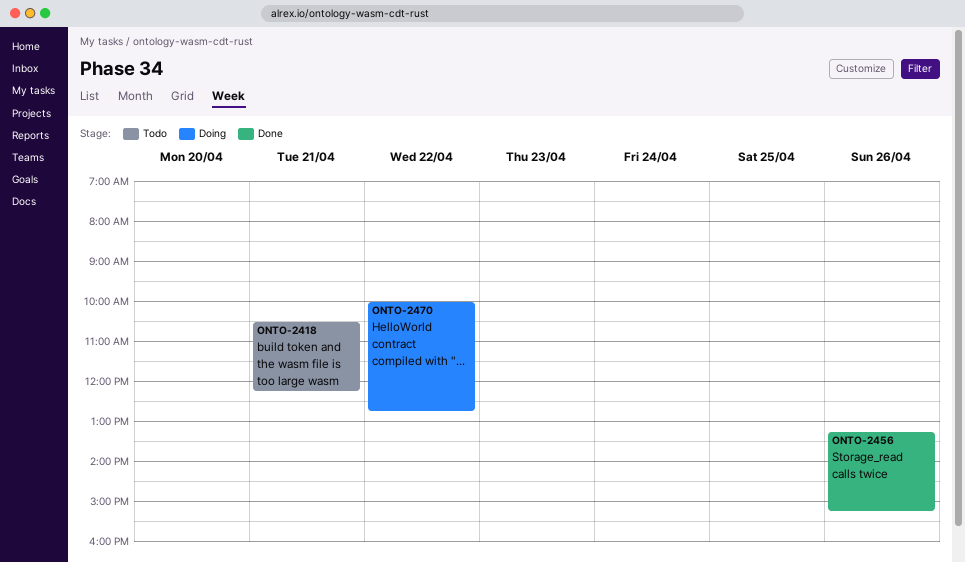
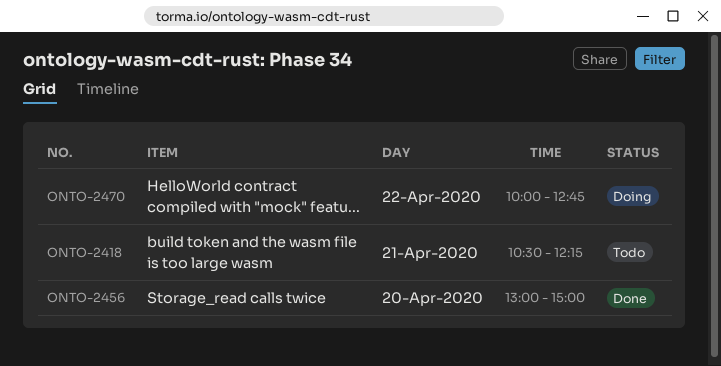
ONTO-2456, day: Apr 26 -> Apr 20
ONTO-2456, begins: 13:15 -> 13:00
ONTO-2456, ends: 15:15 -> 15:00

